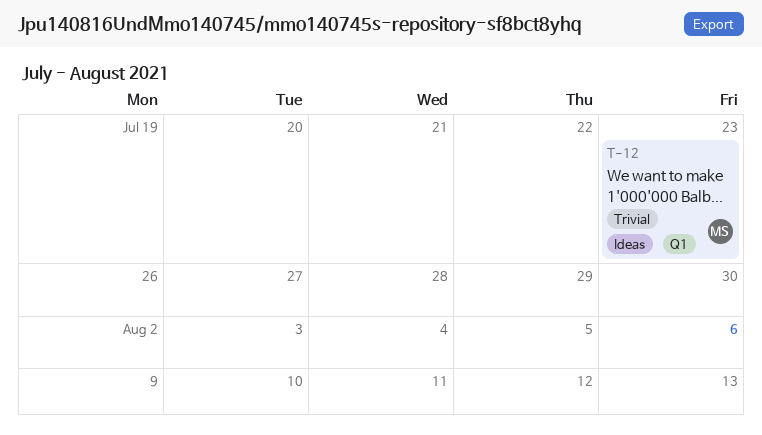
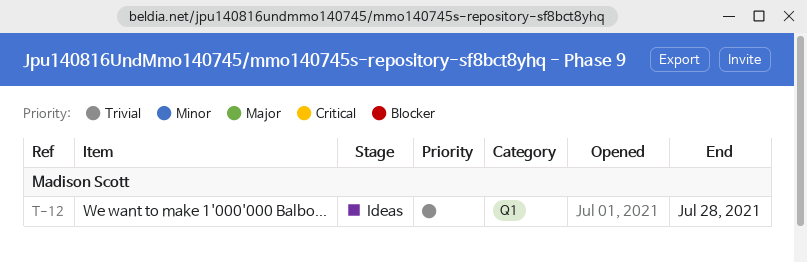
T-12, due: Jul 23 -> Jul 28

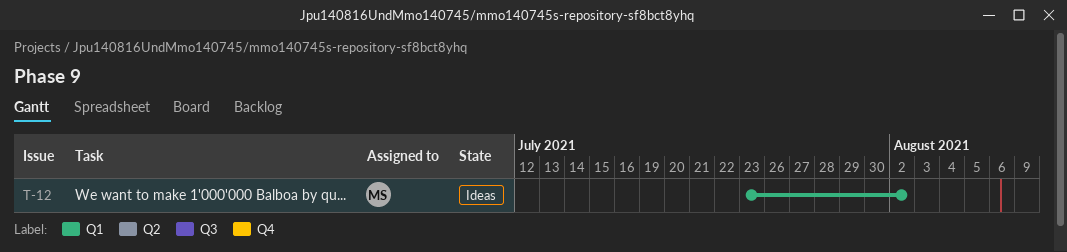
T-12, due: Jul 28 -> Aug 2

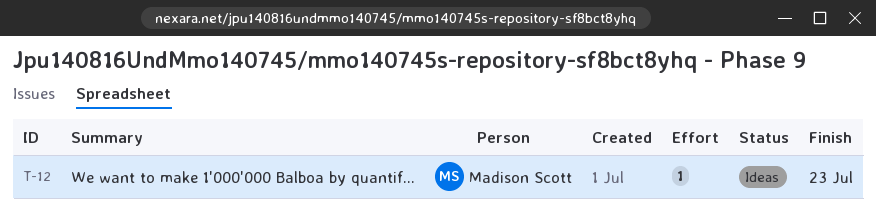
T-12, due: Aug 2 -> Jul 23

